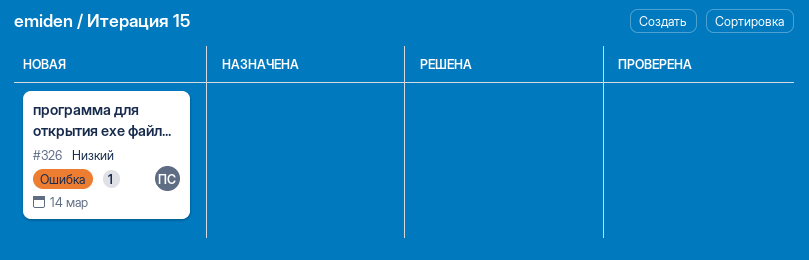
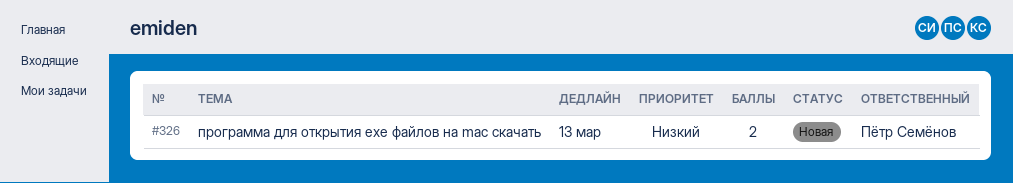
#326, estimate: 1 -> 2
#326, due: Mar 14 -> Mar 13

